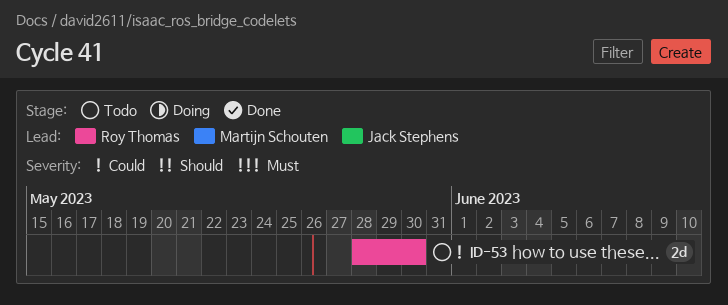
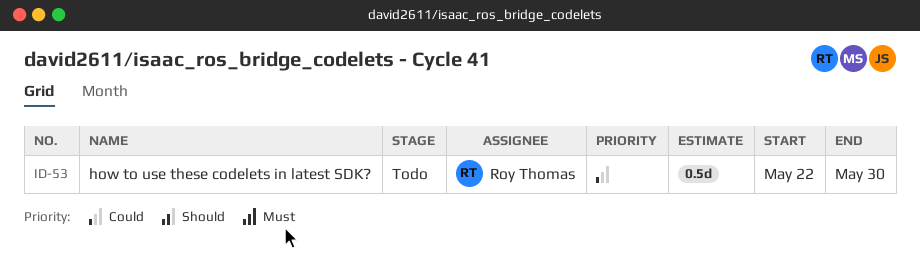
ID-53, estimate: 2d -> 0.5d
ID-53, start: May 28 -> May 22

